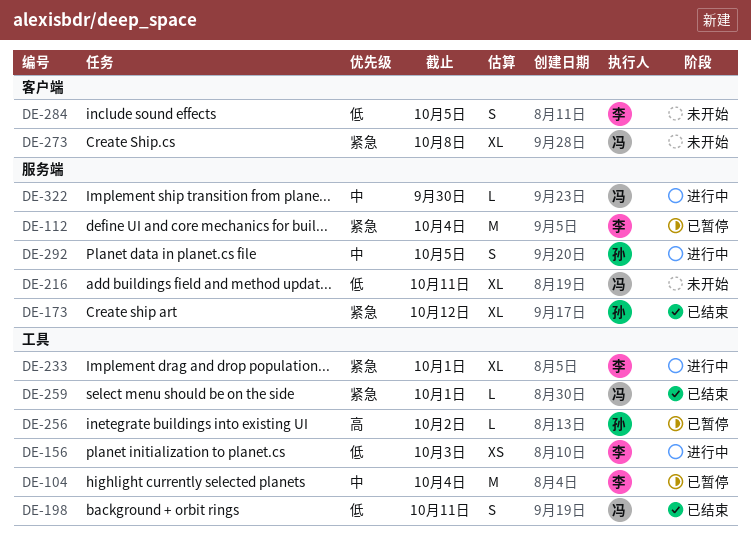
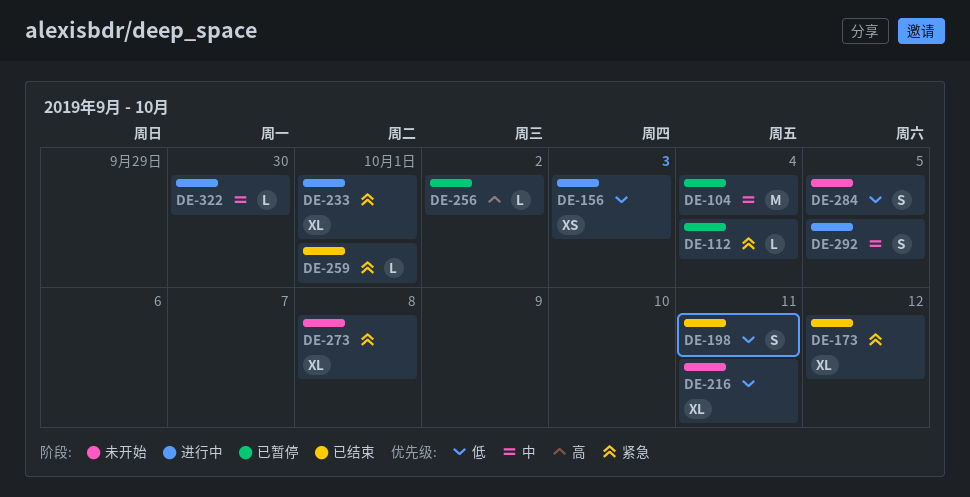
DE-112, estimate: M -> L

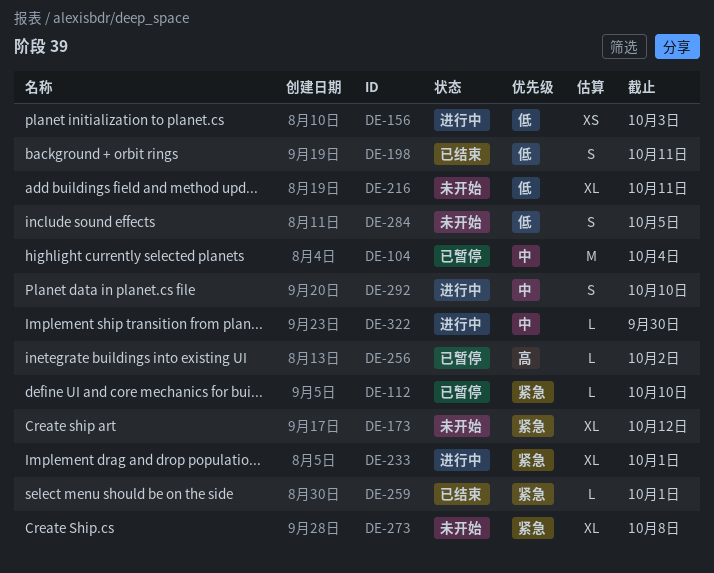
DE-112, due: Oct 4 -> Oct 10
DE-173, status: 已结束 -> 未开始
DE-292, due: Oct 5 -> Oct 10

